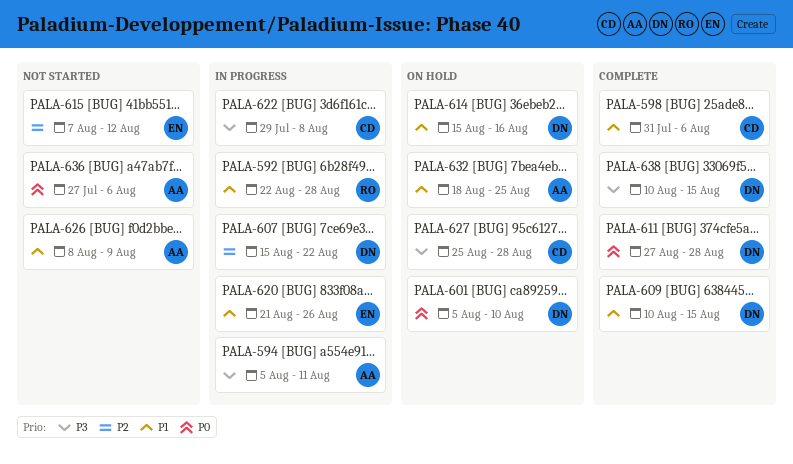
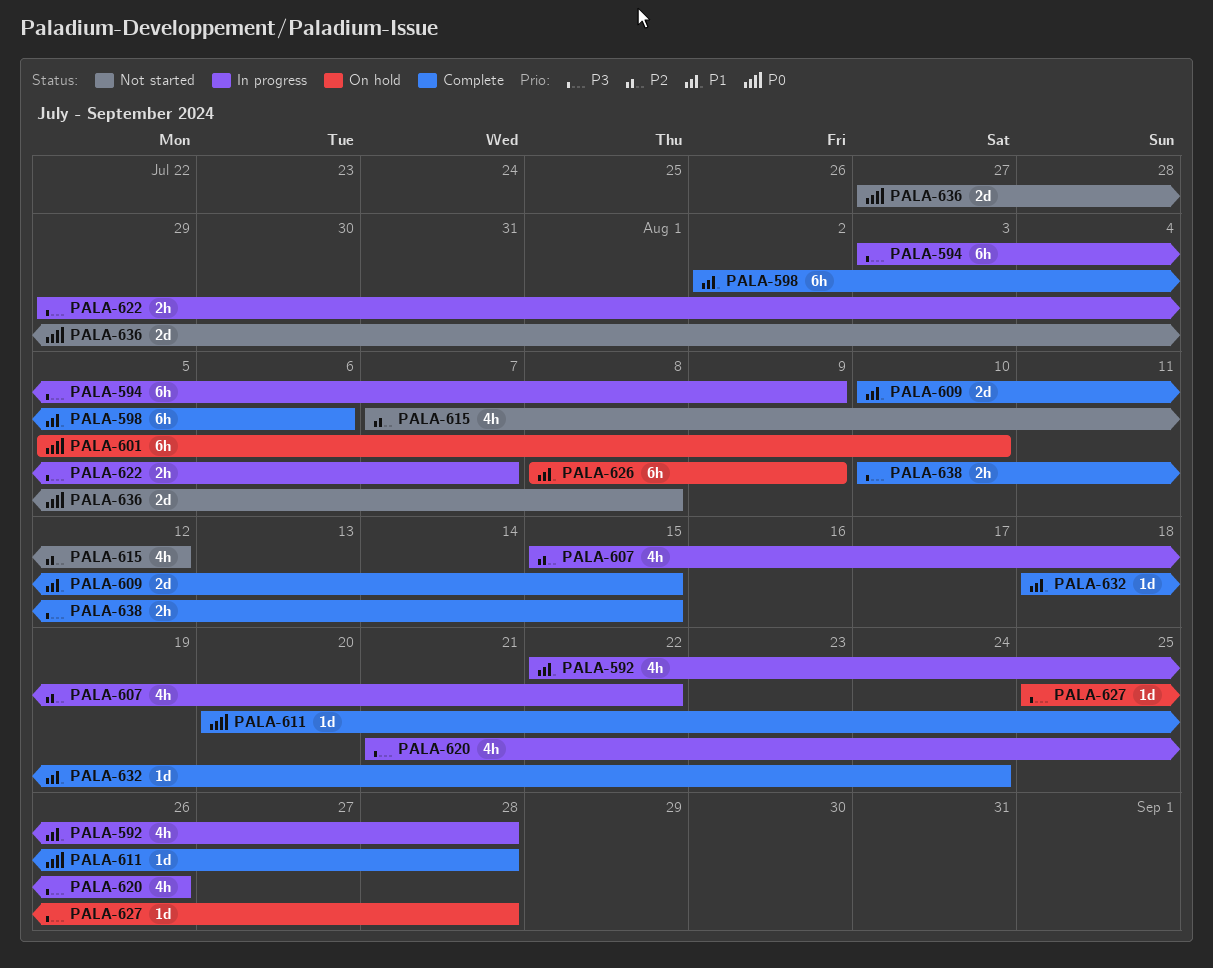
PALA-594, start: Aug 5 -> Aug 3
PALA-594, due: Aug 11 -> Aug 9
PALA-598, start: Jul 31 -> Aug 2
PALA-611, start: Aug 27 -> Aug 20
PALA-614: present -> none
PALA-620, priority: P1 -> P3
PALA-622, due: Aug 8 -> Aug 7
PALA-626, status: Not started -> On hold
PALA-632, status: On hold -> Complete
PALA-632, due: Aug 25 -> Aug 24
PALA-636, due: Aug 6 -> Aug 8

